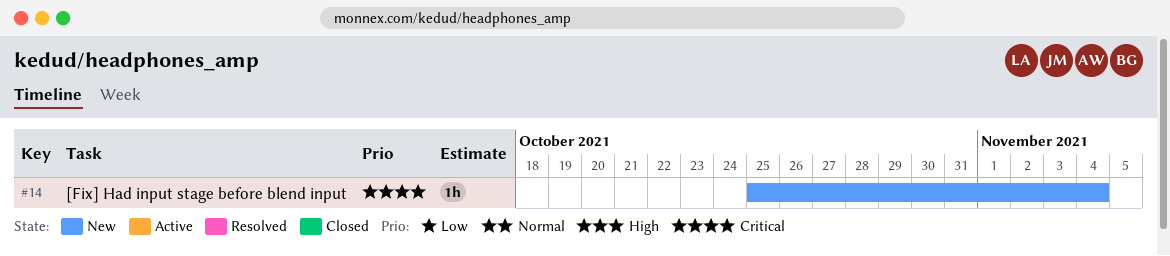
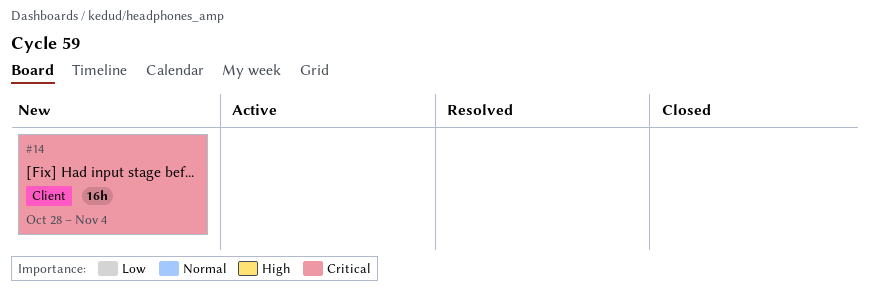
#14, estimate: 1h -> 16h
#14, start: Oct 25 -> Oct 28

